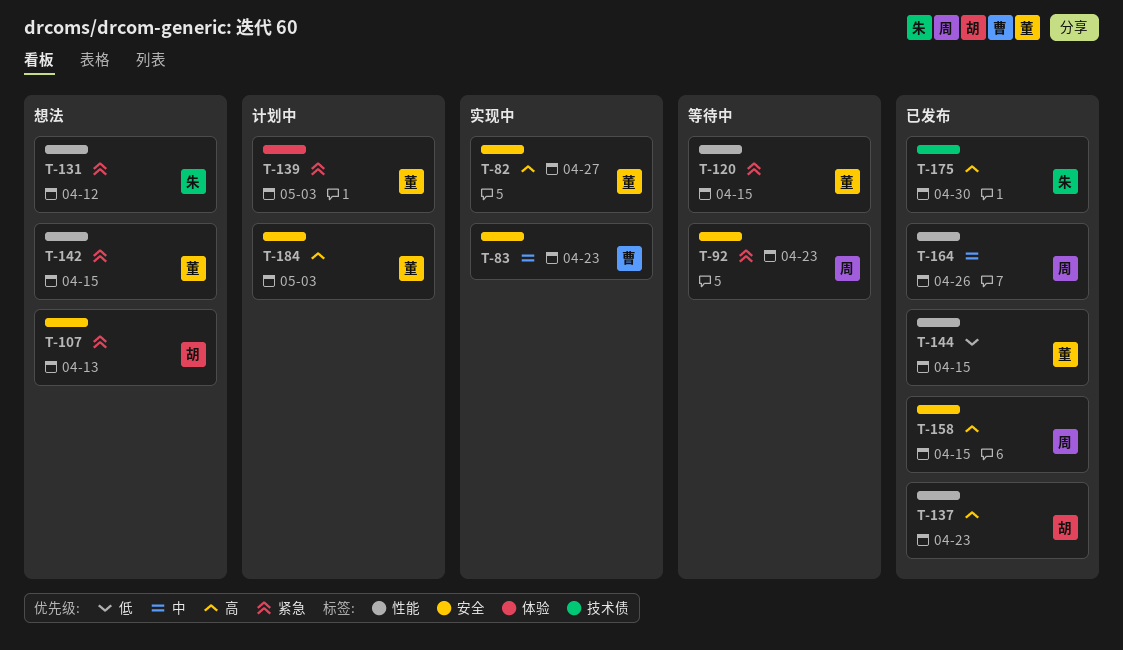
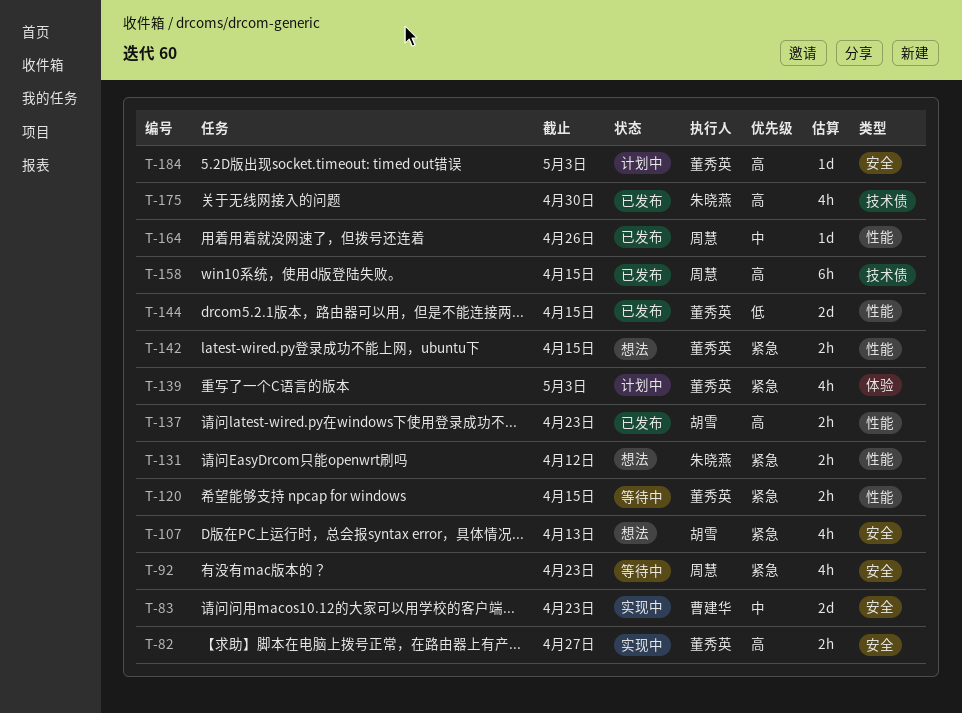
T-158, label: 安全 -> 技术债

